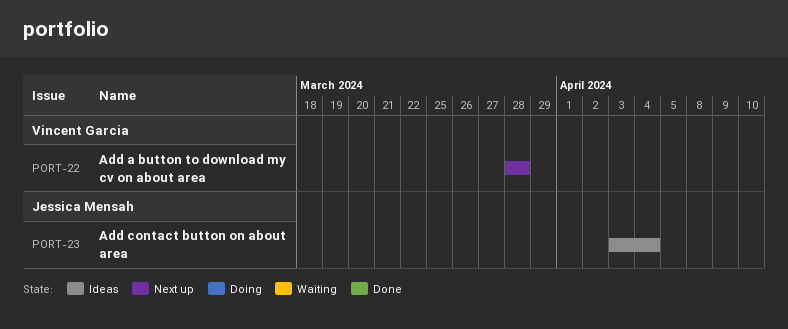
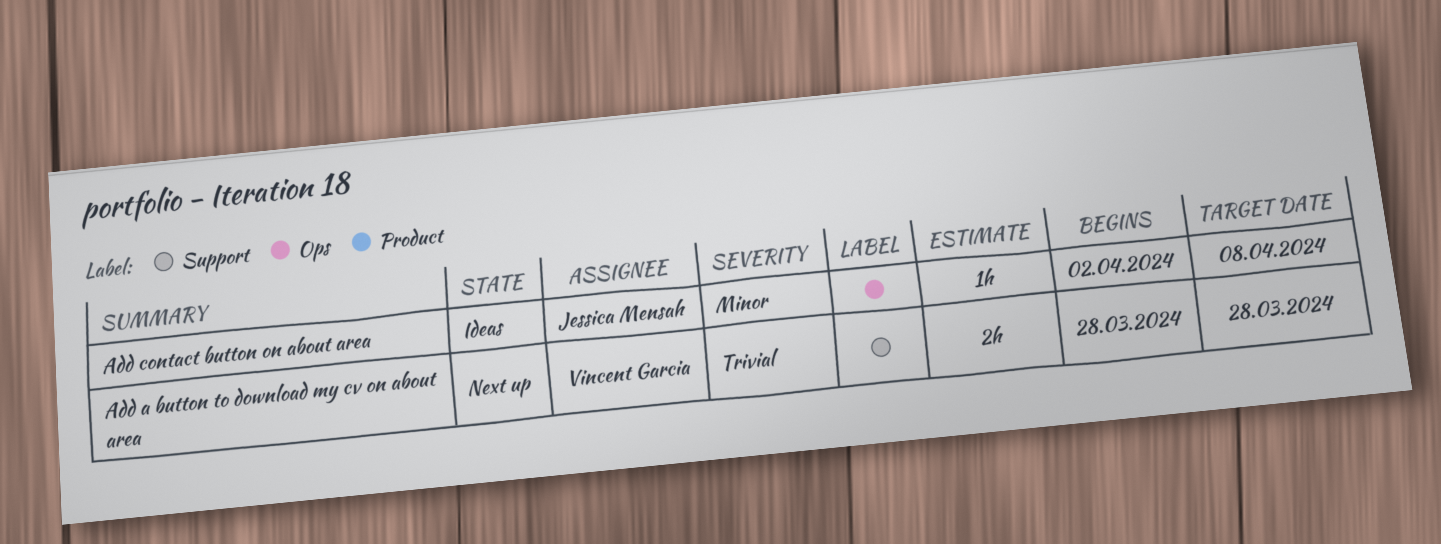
Add contact button on about area, start: Apr 3 -> Apr 2
Add contact button on about area, due: Apr 4 -> Apr 8

